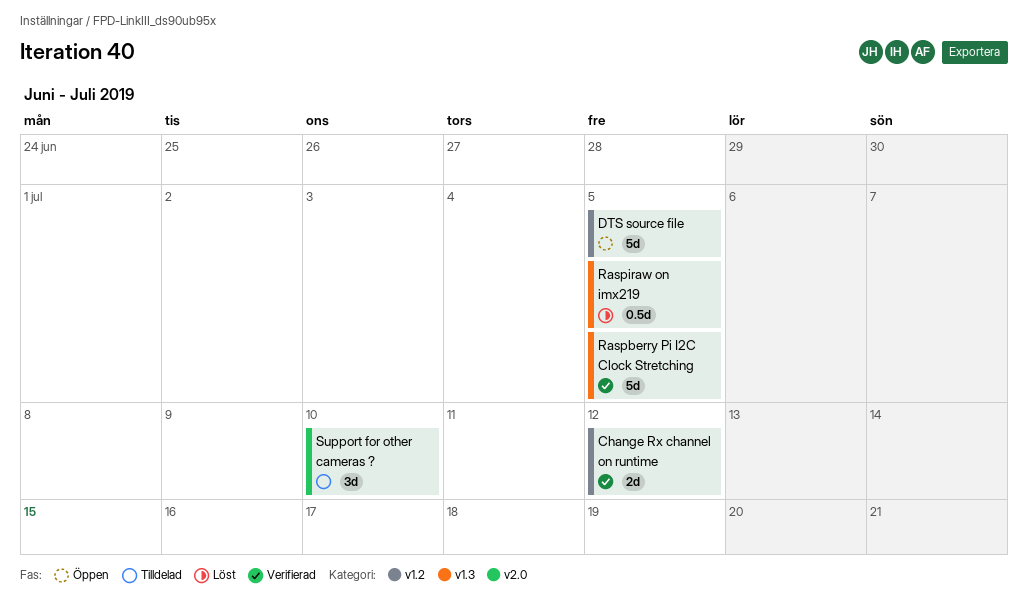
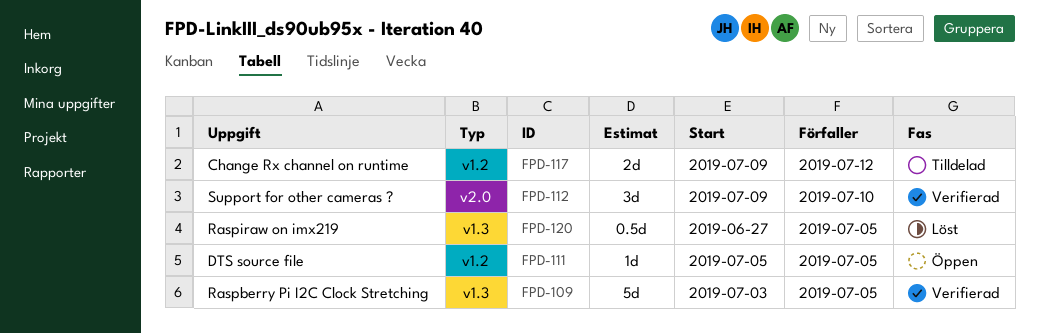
Change Rx channel on runtime, status: Verifierad -> Tilldelad
DTS source file, estimate: 5d -> 1d
Support for other cameras ?, status: Tilldelad -> Verifierad

